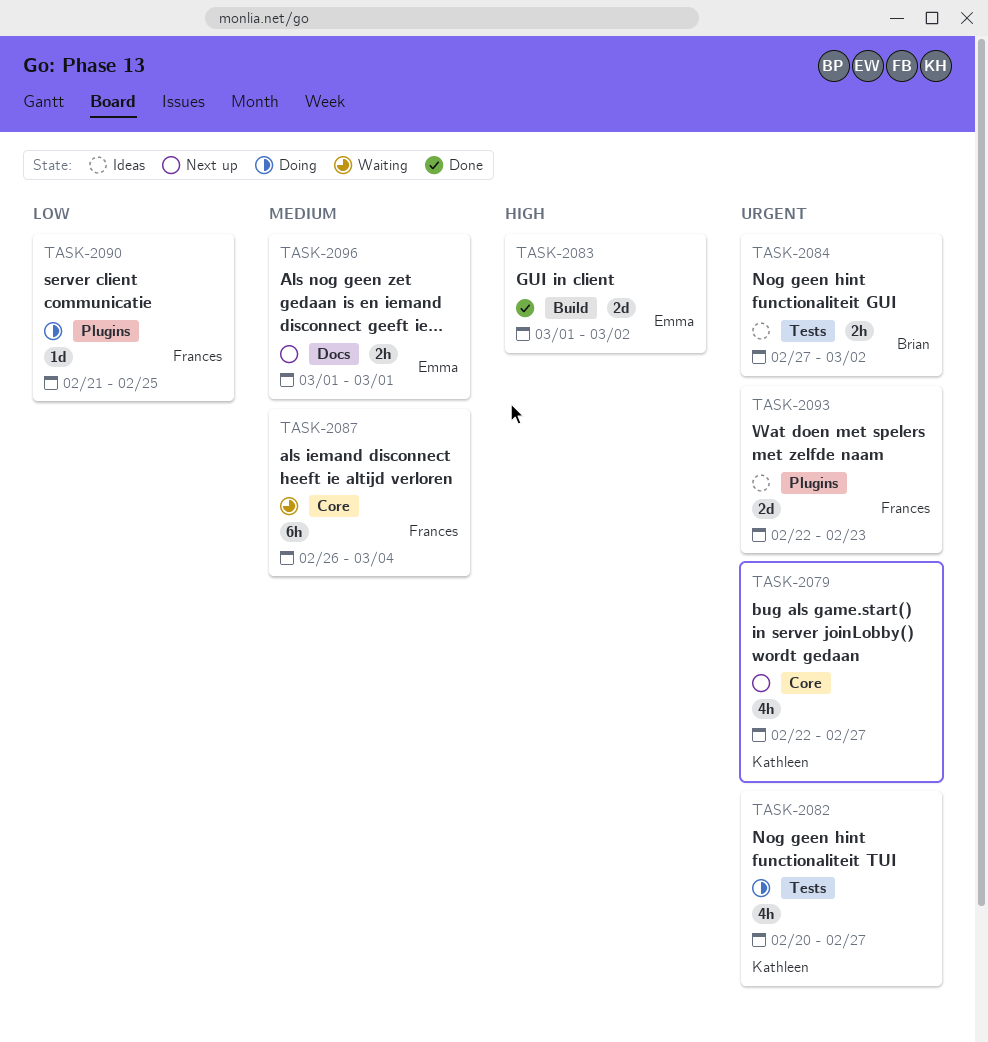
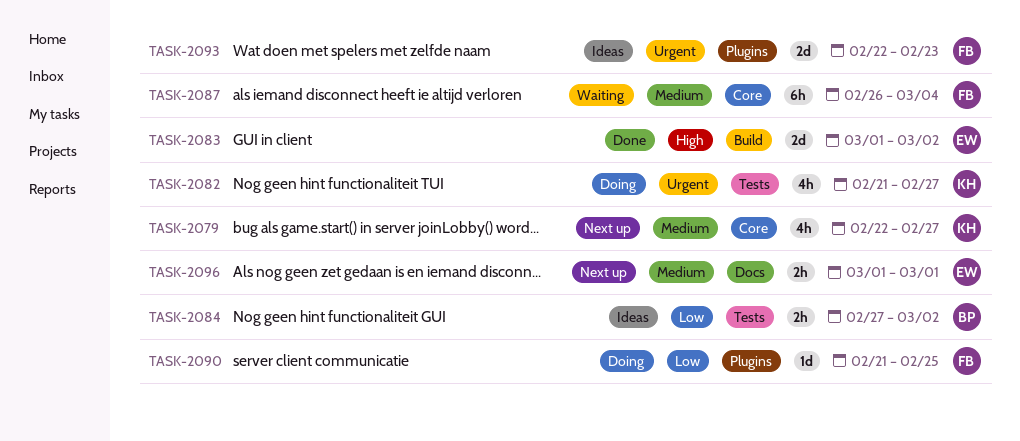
TASK-2079, priority: Urgent -> Medium
TASK-2082, start: Feb 20 -> Feb 21
TASK-2084, priority: Urgent -> Low

